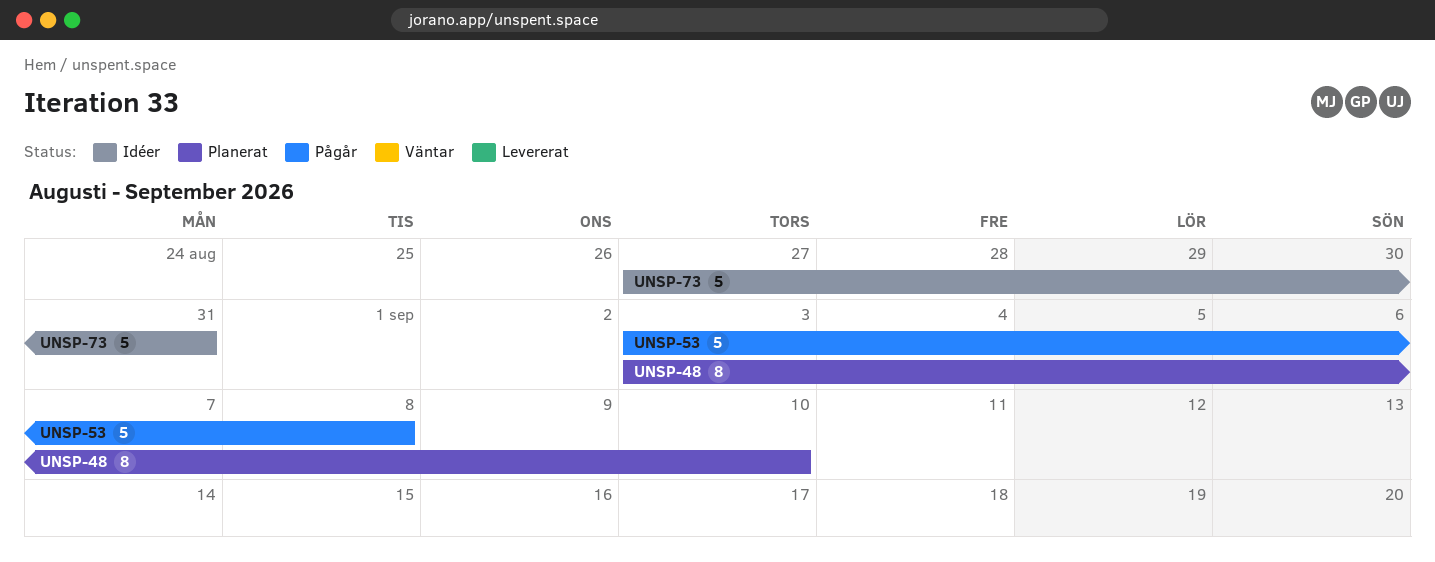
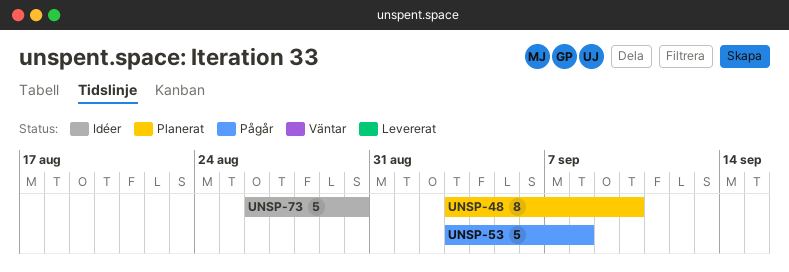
UNSP-73, start: Aug 27 -> Aug 26
UNSP-73, due: Aug 31 -> Aug 30

